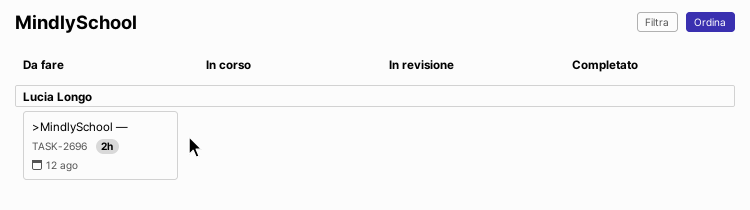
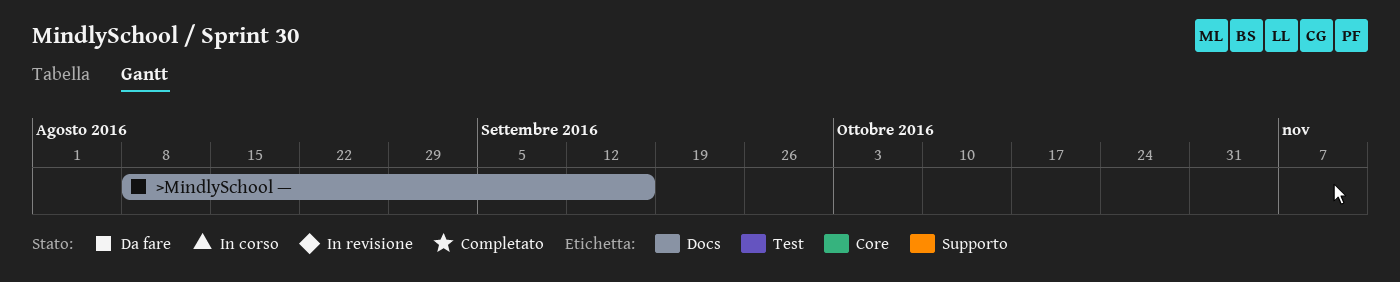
>MindlySchool —, due: Aug 12 -> Sep 16

